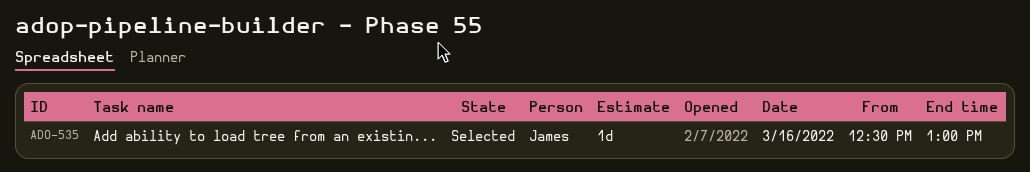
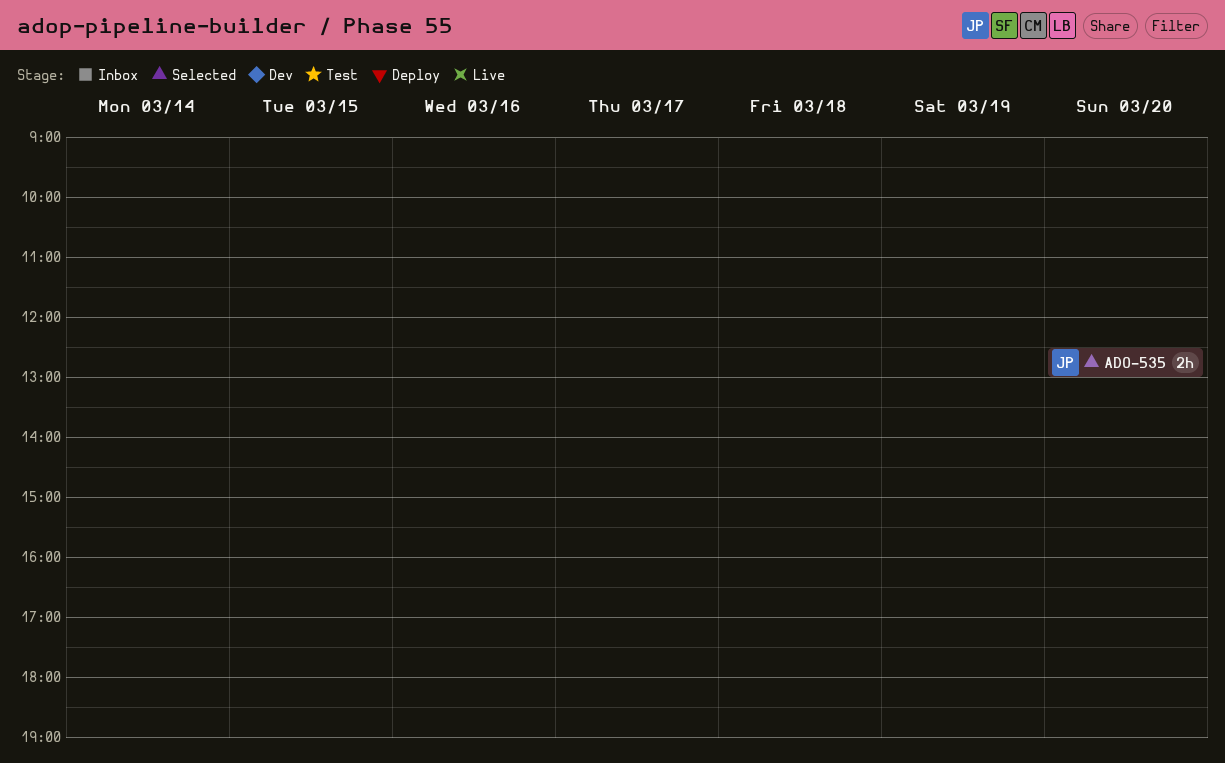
ADO-535, estimate: 1d -> 2h
ADO-535, day: Mar 16 -> Mar 20

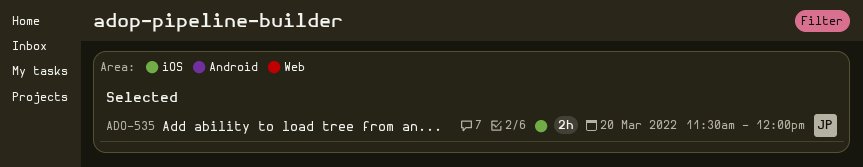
ADO-535, begins: 12:30 -> 11:30
ADO-535, ends: 13:00 -> 12:00

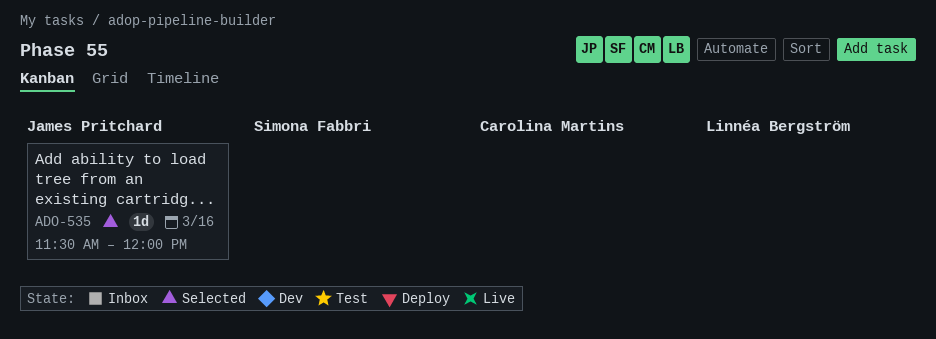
ADO-535, estimate: 2h -> 1d
ADO-535, day: Mar 20 -> Mar 16

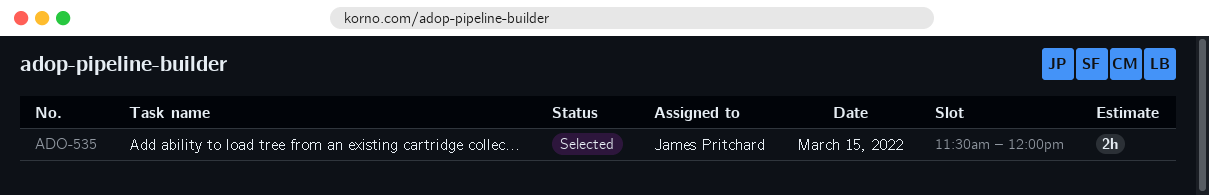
ADO-535, estimate: 1d -> 2h
ADO-535, day: Mar 16 -> Mar 15

